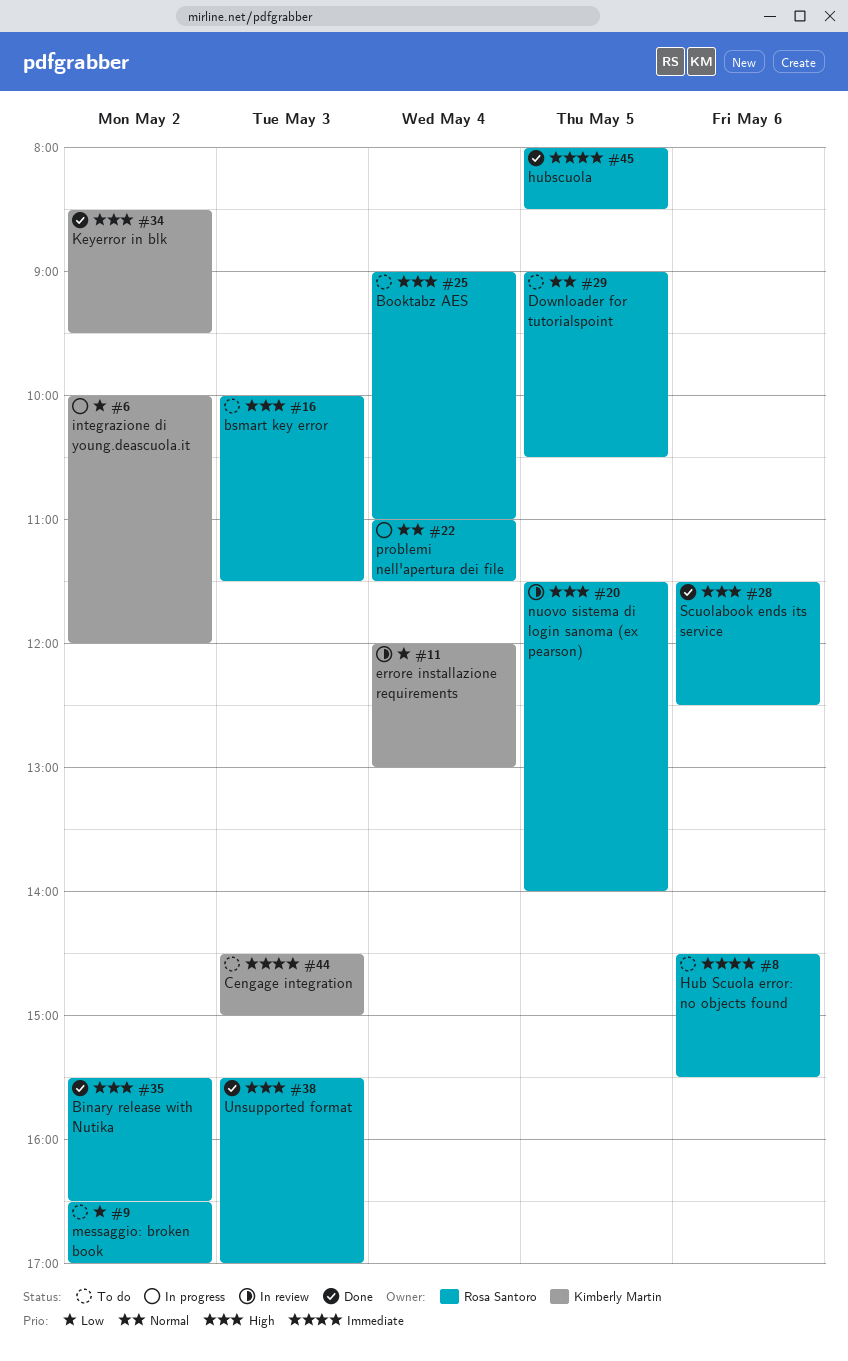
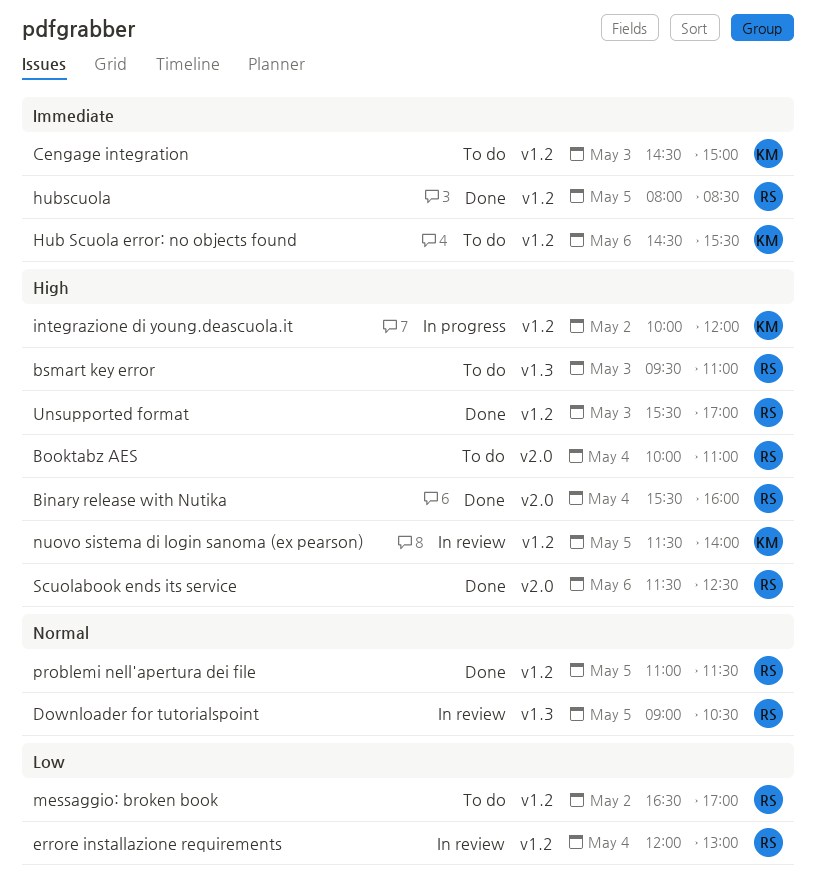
Binary release with Nutika, day: May 2 -> May 4
Binary release with Nutika, ends: 16:30 -> 16:00
Booktabz AES, begins: 09:00 -> 10:00
bsmart key error, begins: 10:00 -> 09:30
bsmart key error, ends: 11:30 -> 11:00
Downloader for tutorialspoint, status: To do -> In review
errore installazione requirements, owner: Kimberly Martin -> Rosa Santoro
Hub Scuola error: no objects found, owner: Rosa Santoro -> Kimberly Martin
integrazione di young.deascuola.it, priority: Low -> High
Keyerror in blk: present -> none
nuovo sistema di login sanoma (ex pearson), owner: Rosa Santoro -> Kimberly Martin
problemi nell'apertura dei file, status: In progress -> Done
problemi nell'apertura dei file, day: May 4 -> May 5

